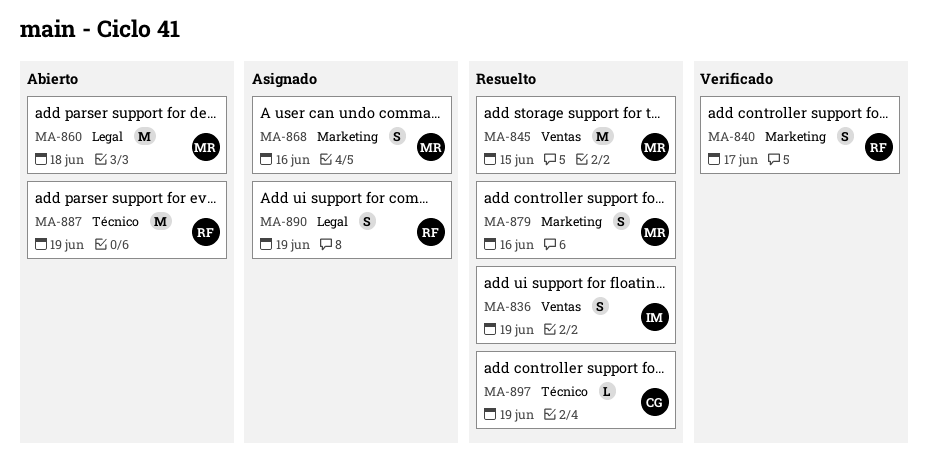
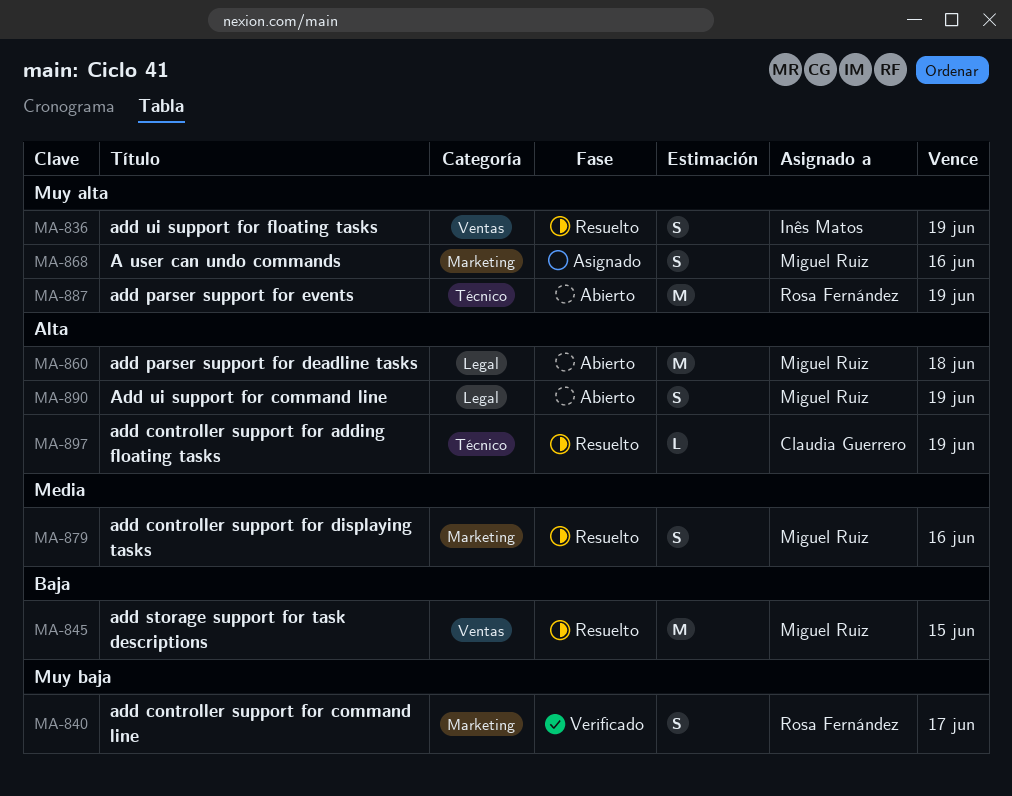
MA-890, status: Asignado -> Abierto
MA-890, owner: Rosa Fernández -> Miguel Ruiz

